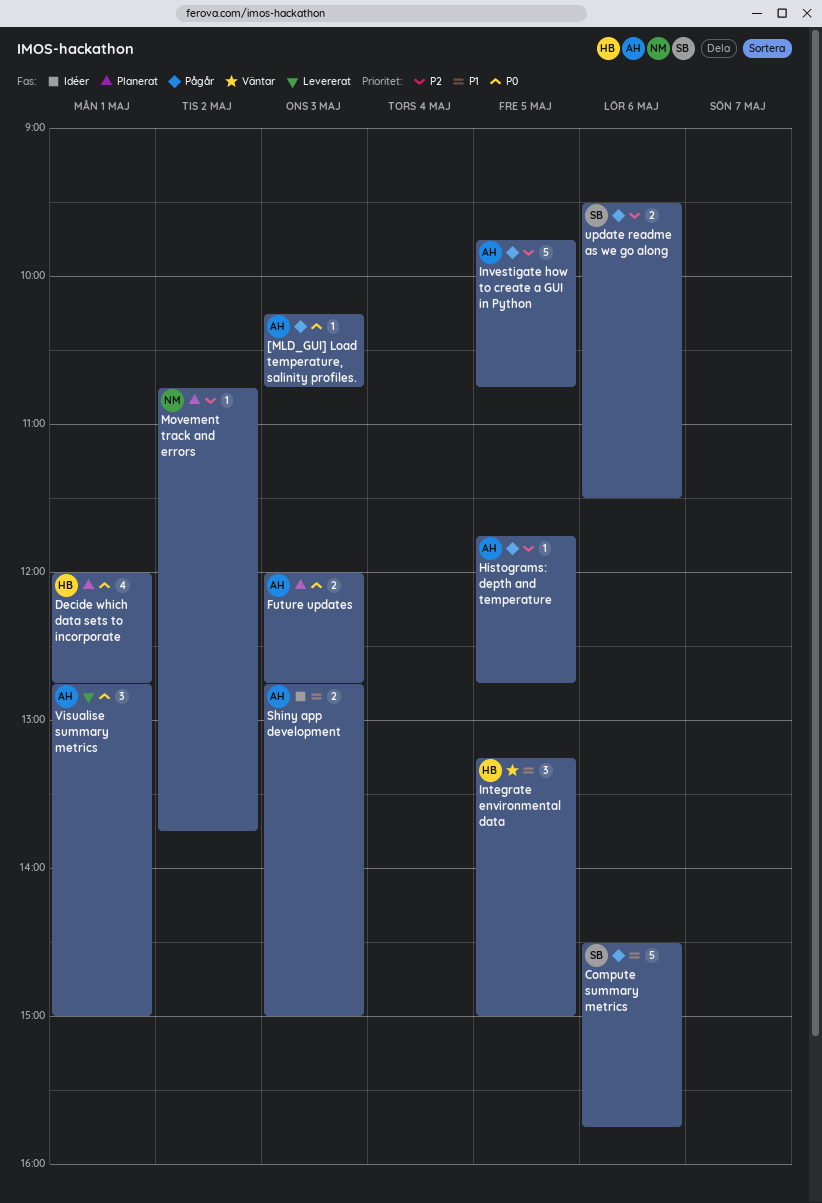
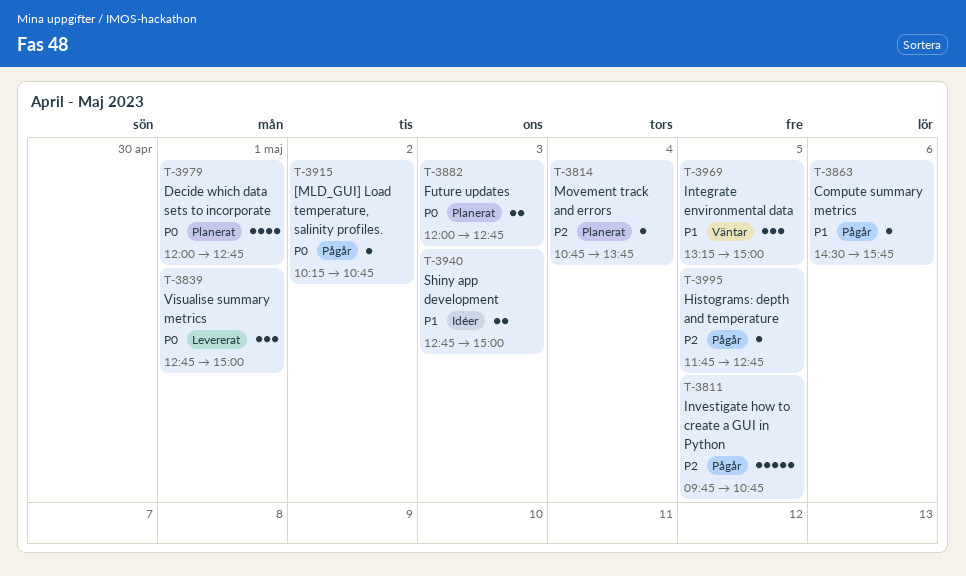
[MLD_GUI] Load temperature, salinity profiles., day: May 3 -> May 2
Compute summary metrics, estimate: 5 -> 1
Movement track and errors, day: May 2 -> May 4
update readme as we go along: present -> none

